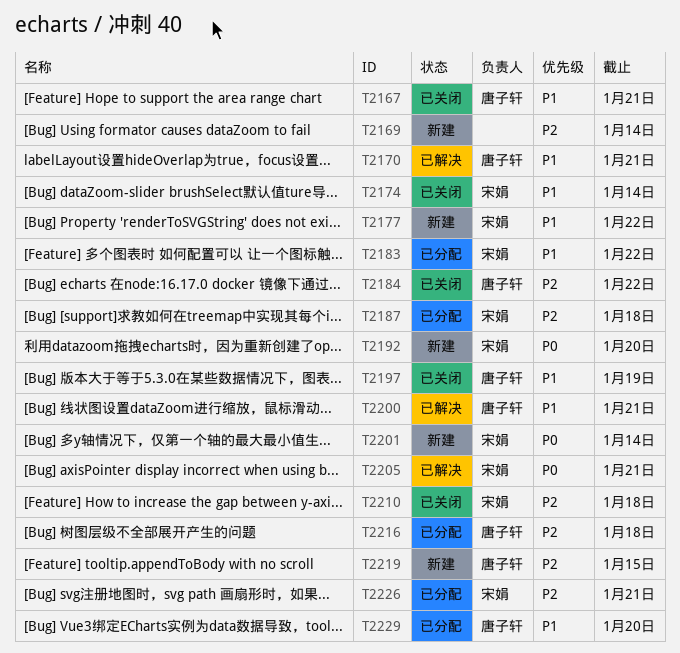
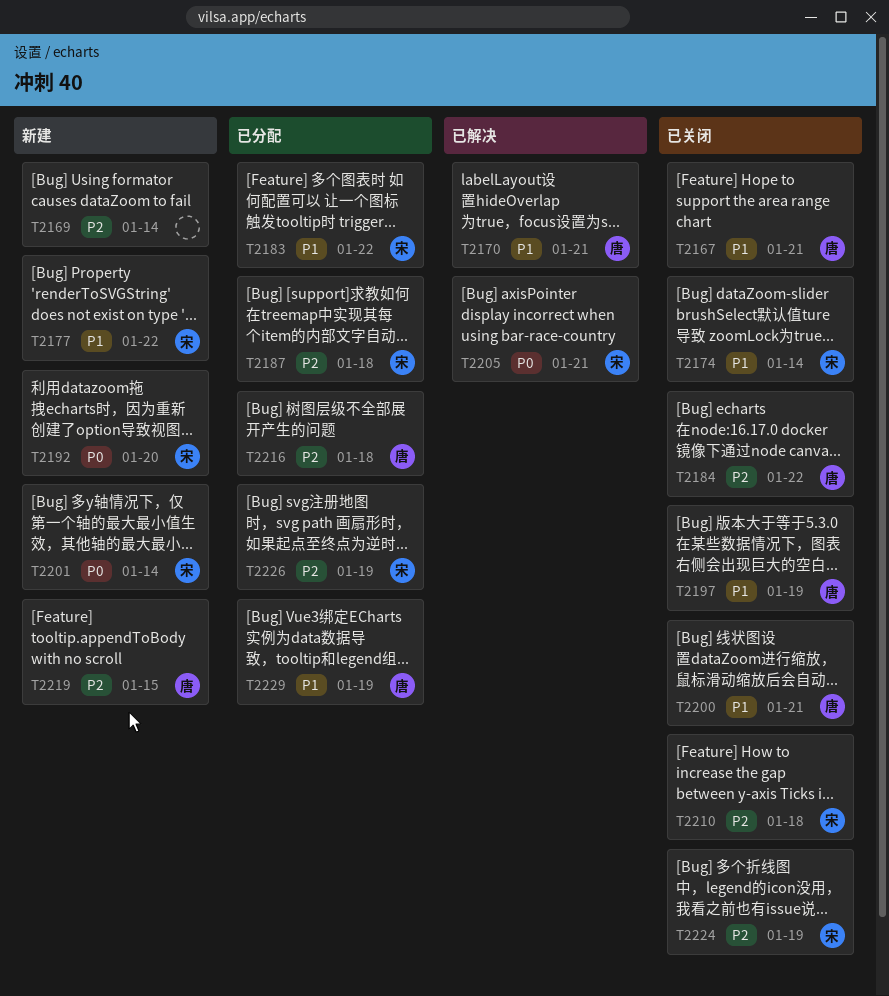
T2200, status: 已解决 -> 已关闭
T2224: none -> present
T2226, due: Jan 21 -> Jan 19
T2229, due: Jan 20 -> Jan 19

